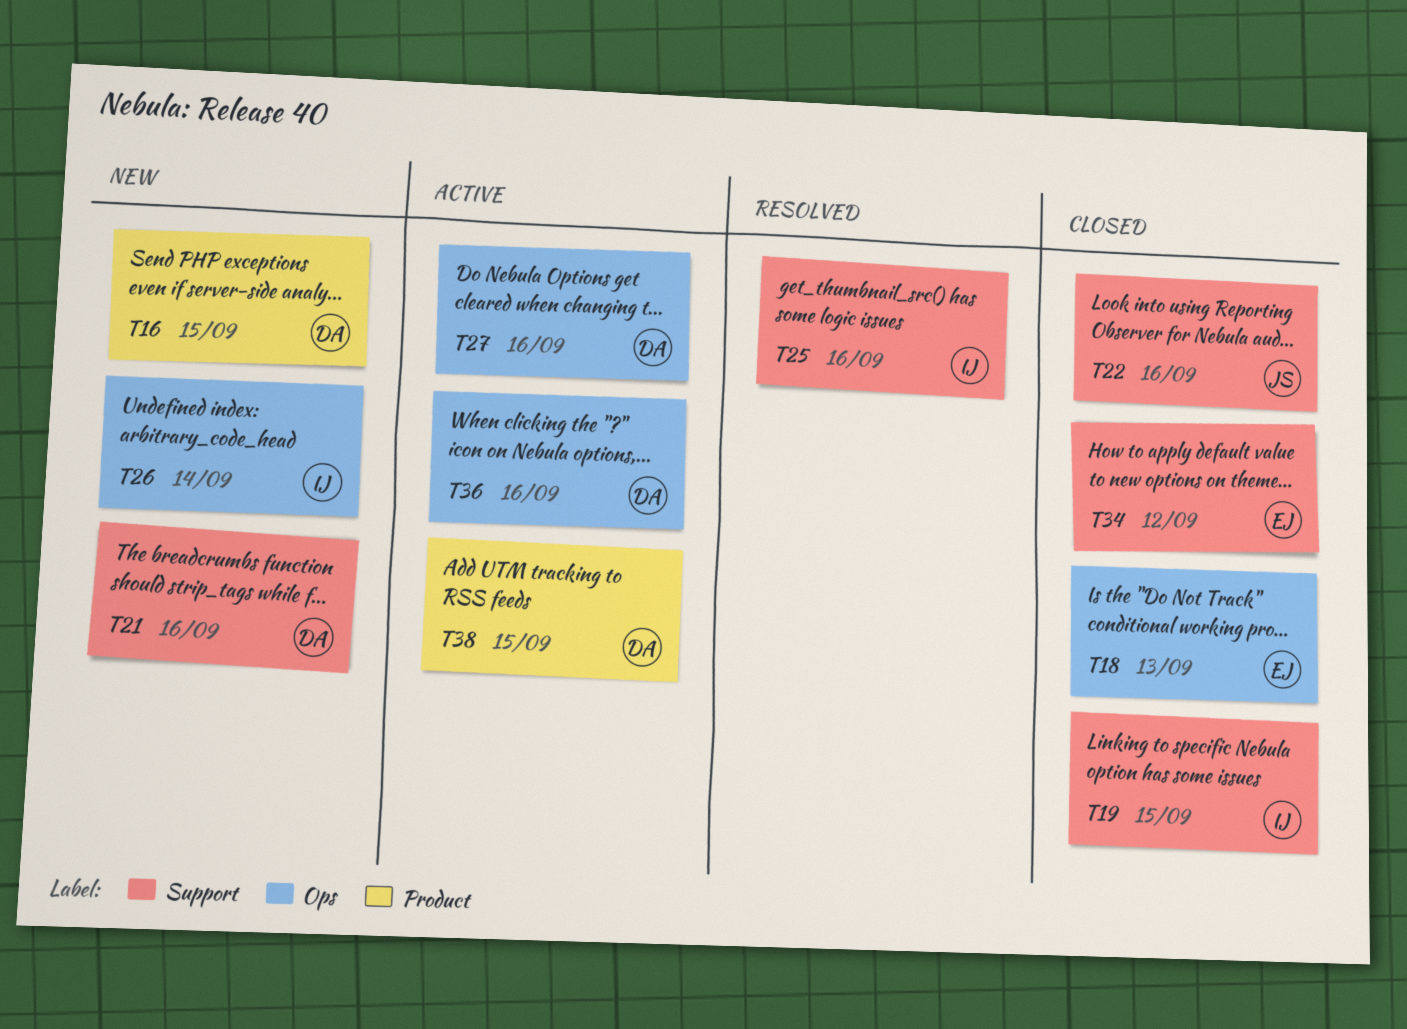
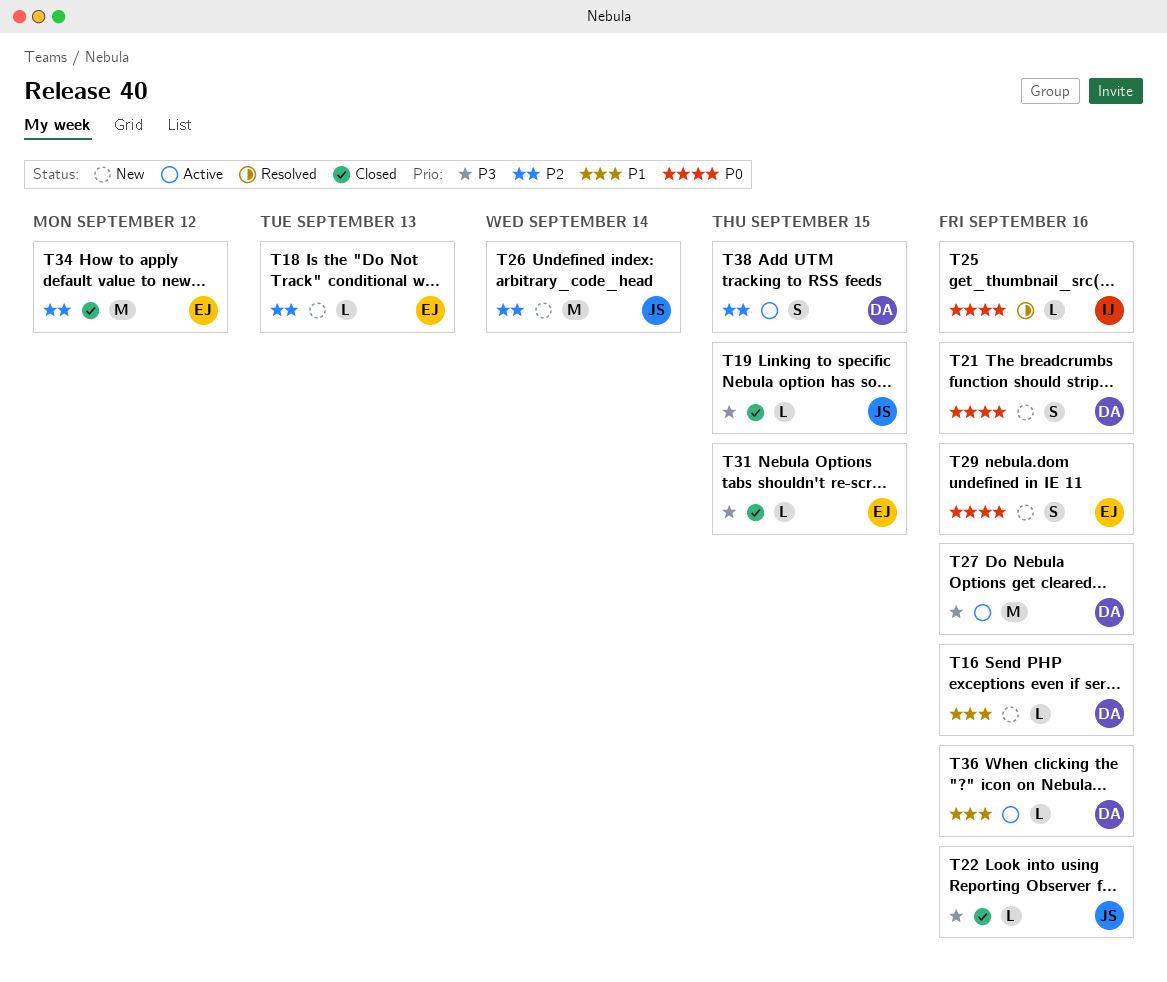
T16, due: Sep 15 -> Sep 16
T18, status: Closed -> New
T19, owner: IJ -> JS
T26, owner: IJ -> JS
T29: none -> present
T31: none -> present

